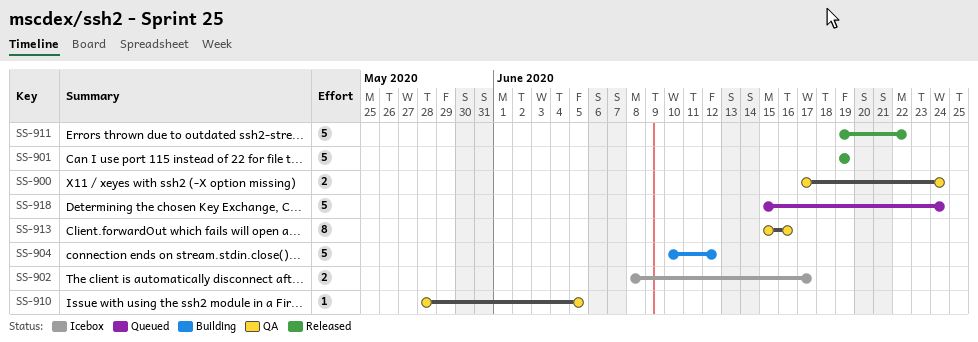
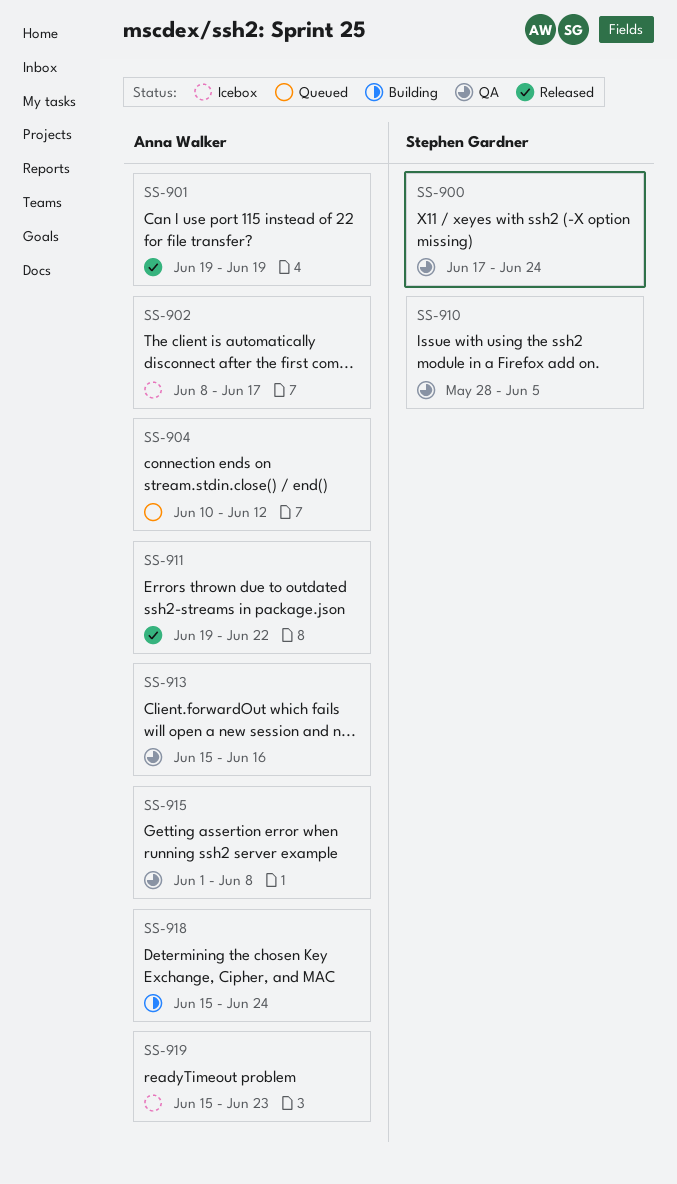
SS-904, status: Building -> Queued
SS-915: none -> present
SS-918, status: Queued -> Building
SS-919: none -> present

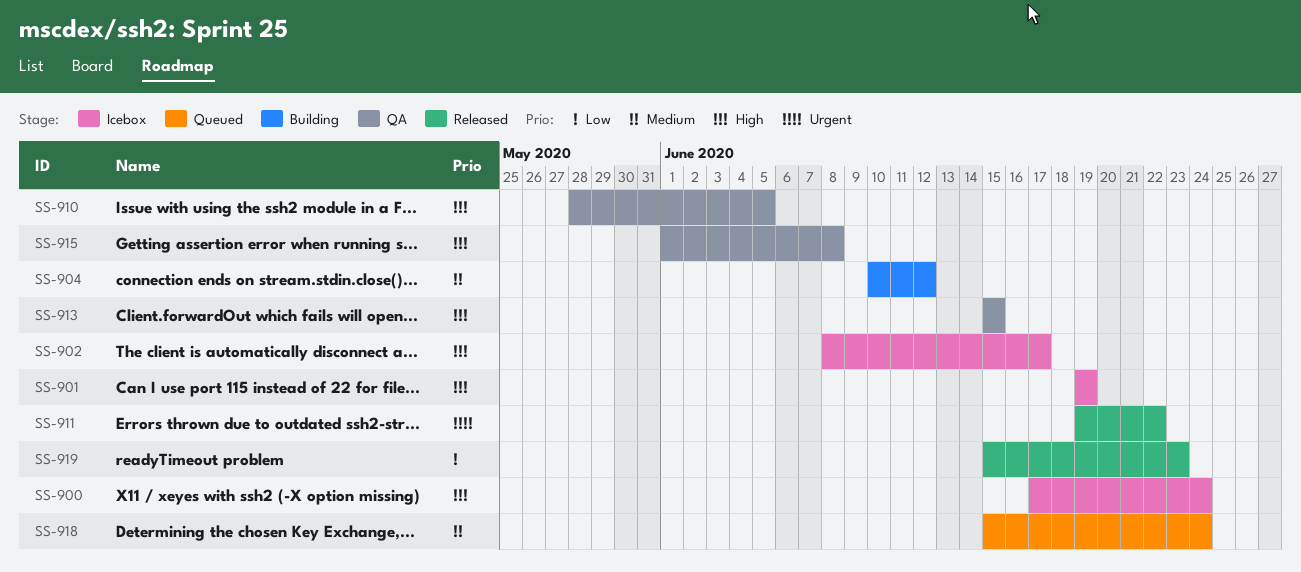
SS-900, status: QA -> Icebox
SS-901, status: Released -> Icebox
SS-904, status: Queued -> Building
SS-913, due: Jun 16 -> Jun 15
SS-918, status: Building -> Queued
SS-919, status: Icebox -> Released

